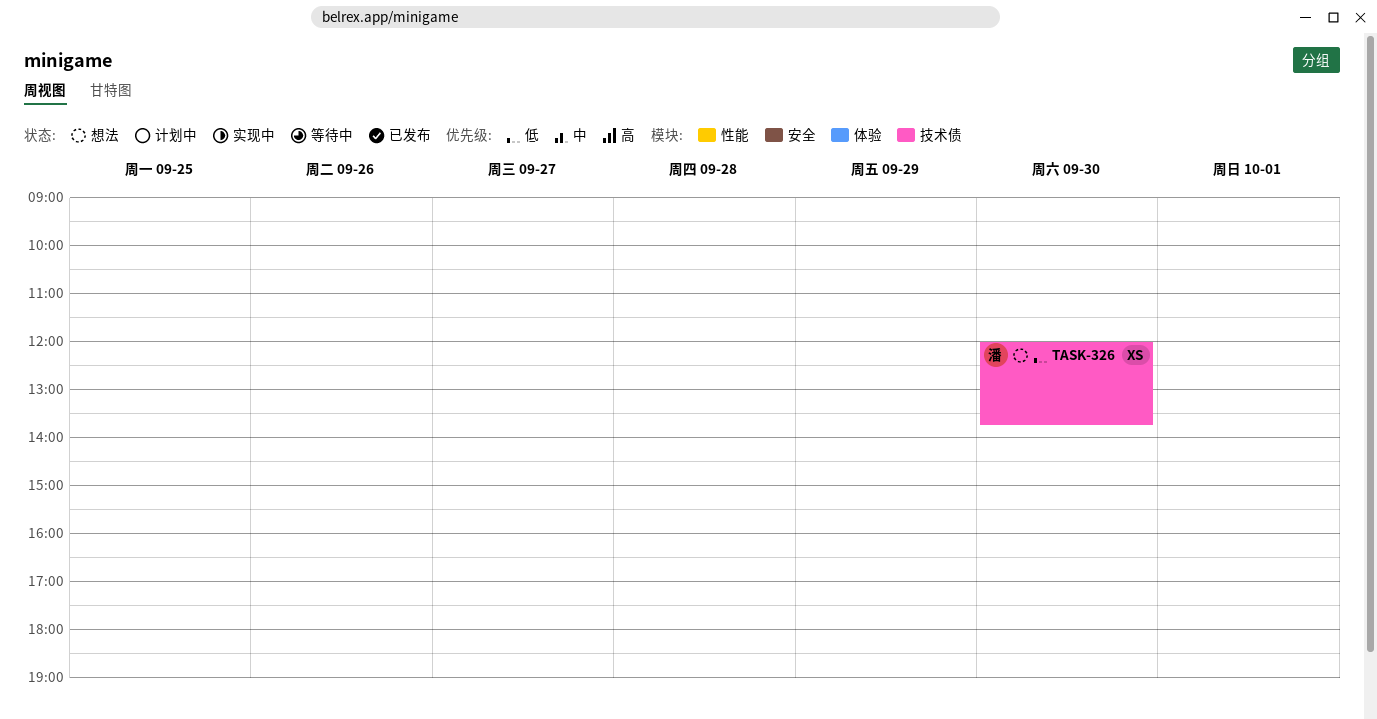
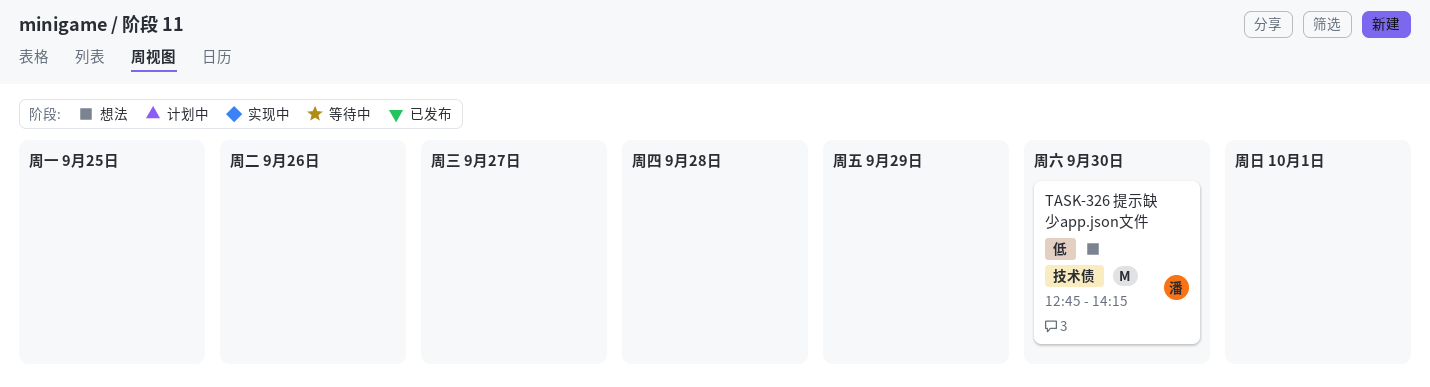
TASK-326, estimate: XS -> M
TASK-326, begins: 12:00 -> 12:45
TASK-326, ends: 13:45 -> 14:15

